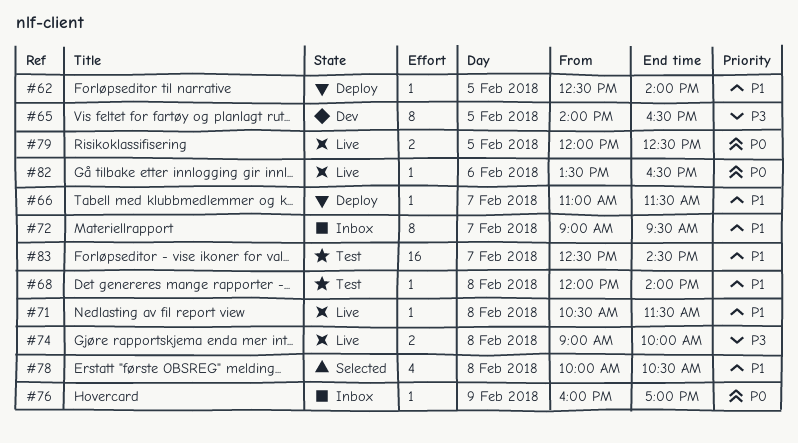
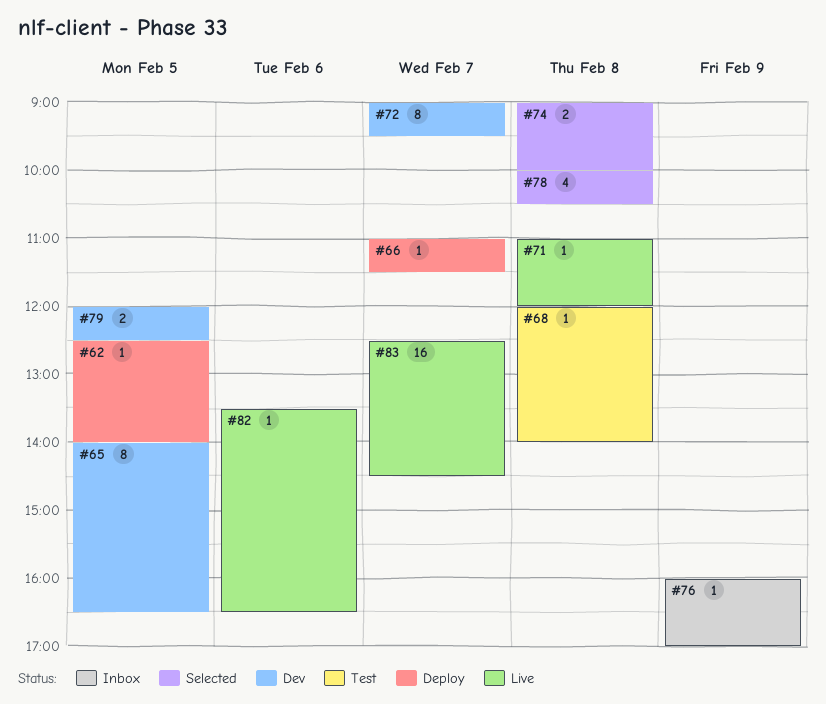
#71, begins: 10:30 -> 11:00
#71, ends: 11:30 -> 12:00
#72, status: Inbox -> Dev
#74, status: Live -> Selected
#79, status: Live -> Dev
#83, status: Test -> Live

